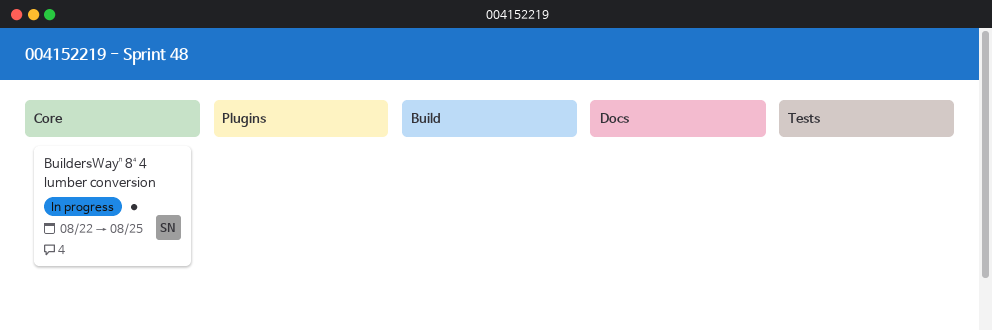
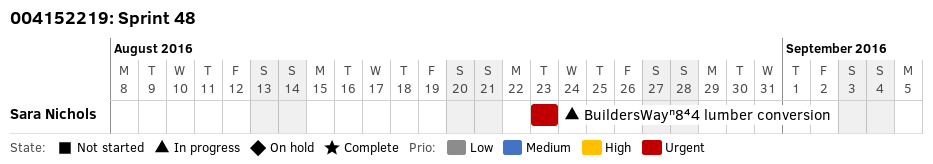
BuildersWayⁿ8⁴4 lumber conversion, start: Aug 22 -> Aug 23
BuildersWayⁿ8⁴4 lumber conversion, due: Aug 25 -> Aug 23

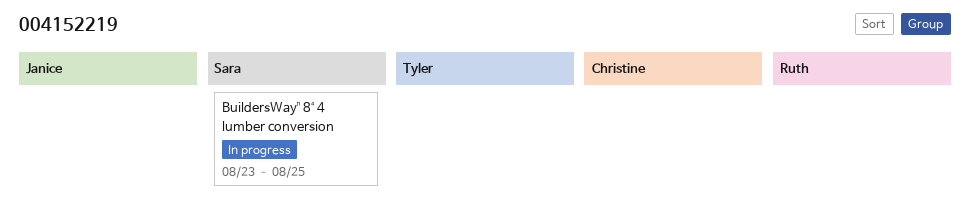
BuildersWayⁿ8⁴4 lumber conversion, due: Aug 23 -> Aug 25

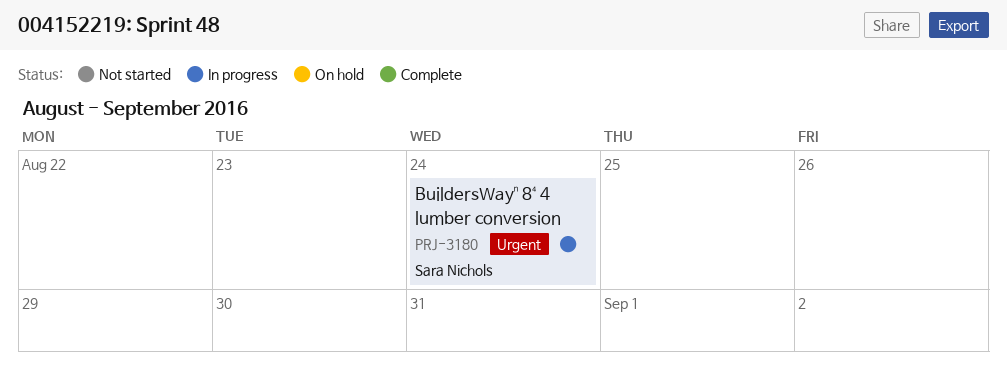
BuildersWayⁿ8⁴4 lumber conversion, due: Aug 25 -> Aug 24

